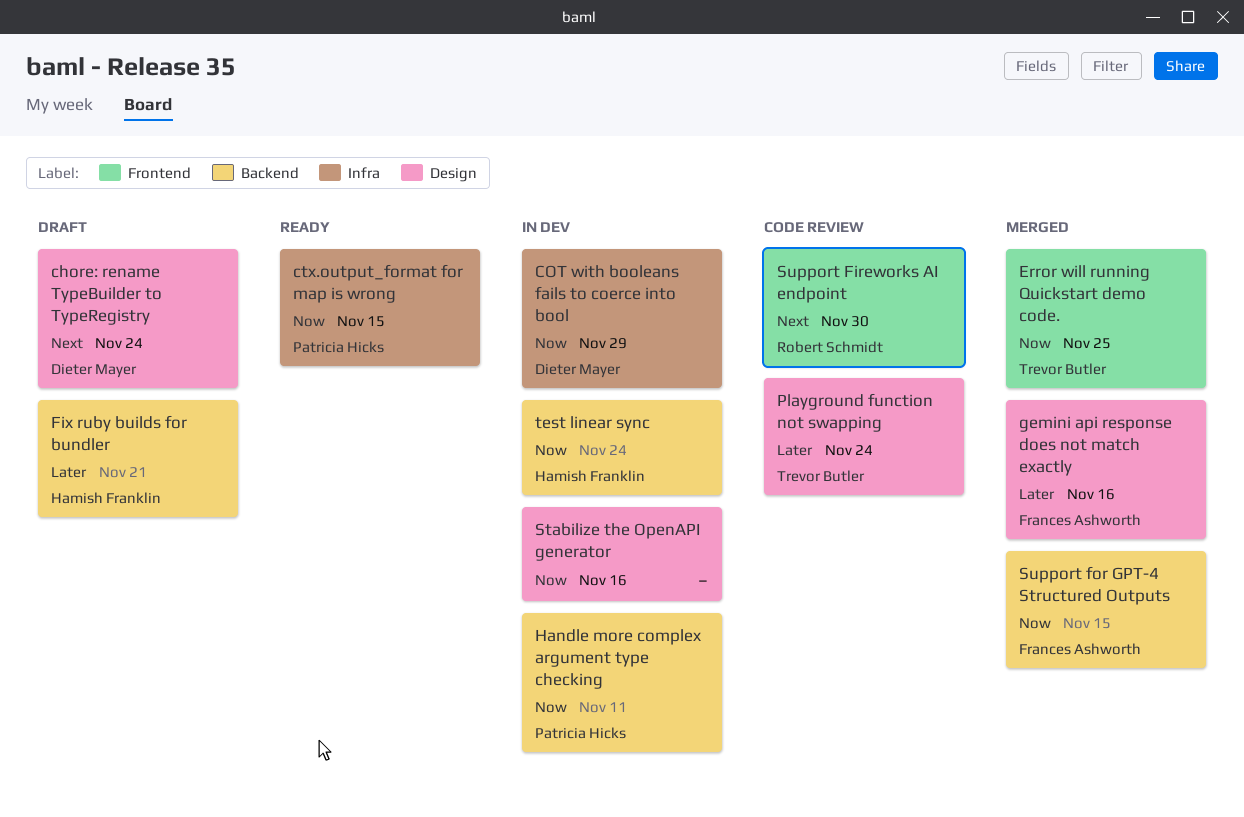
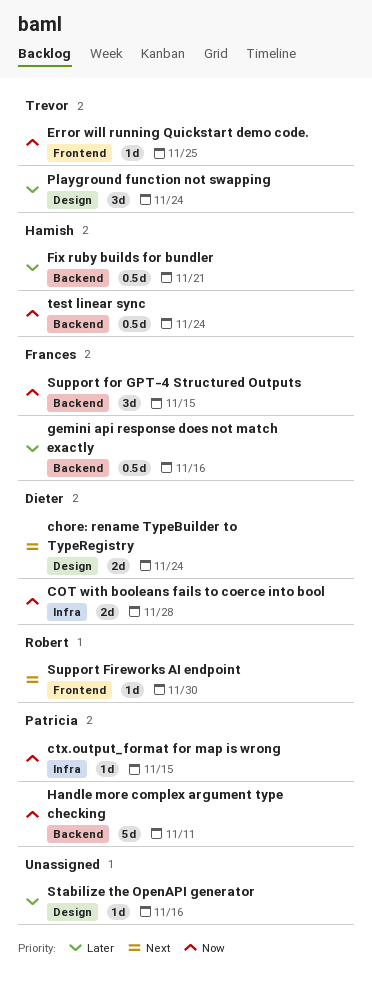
COT with booleans fails to coerce into bool, due: Nov 29 -> Nov 28
gemini api response does not match exactly, label: Design -> Backend
Stabilize the OpenAPI generator, priority: Now -> Later

